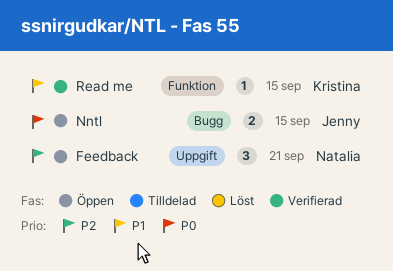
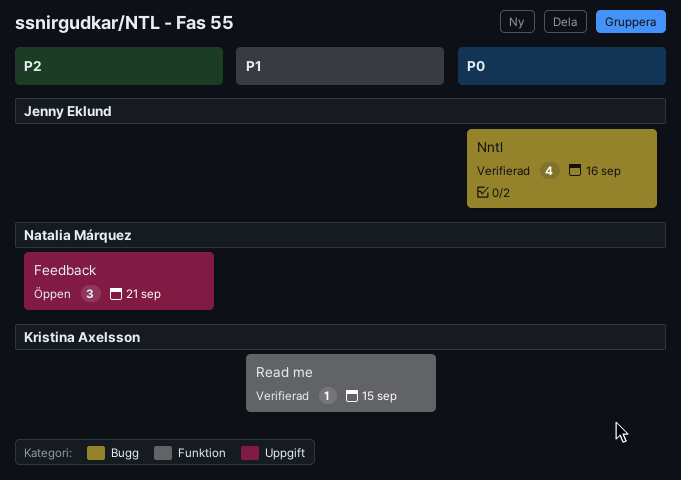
Nntl, status: Öppen -> Verifierad
Nntl, estimate: 2 -> 4
Nntl, due: Sep 15 -> Sep 16

